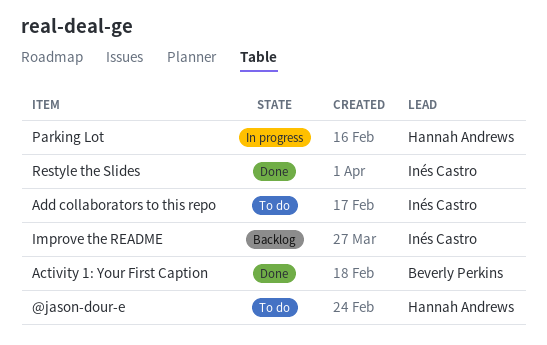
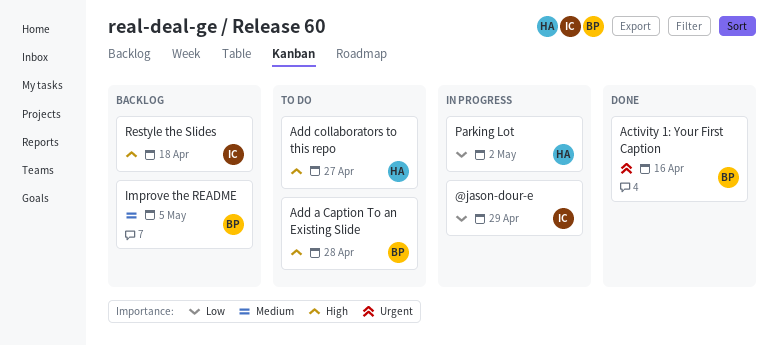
@jason-dour-e, status: To do -> In progress
@jason-dour-e, owner: Hannah Andrews -> Inés Castro
Add a Caption To an Existing Slide: none -> present
Add collaborators to this repo, owner: Inés Castro -> Hannah Andrews
Improve the README, owner: Inés Castro -> Beverly Perkins
Restyle the Slides, status: Done -> Backlog

